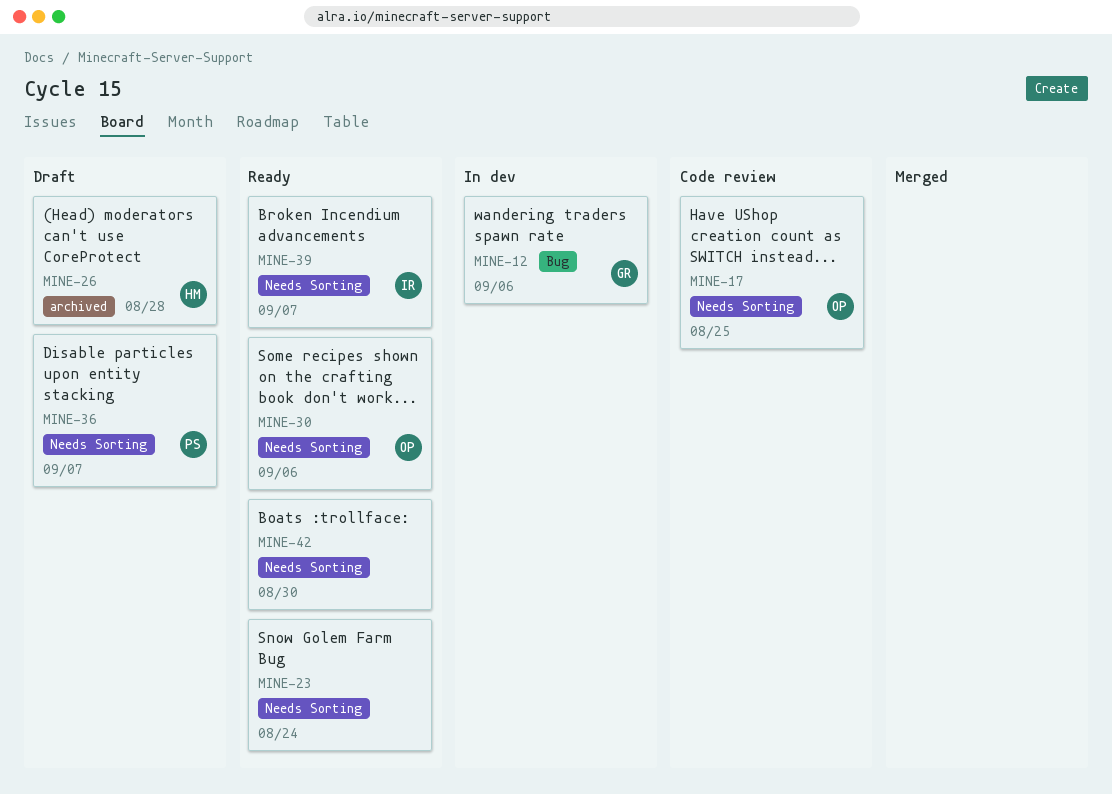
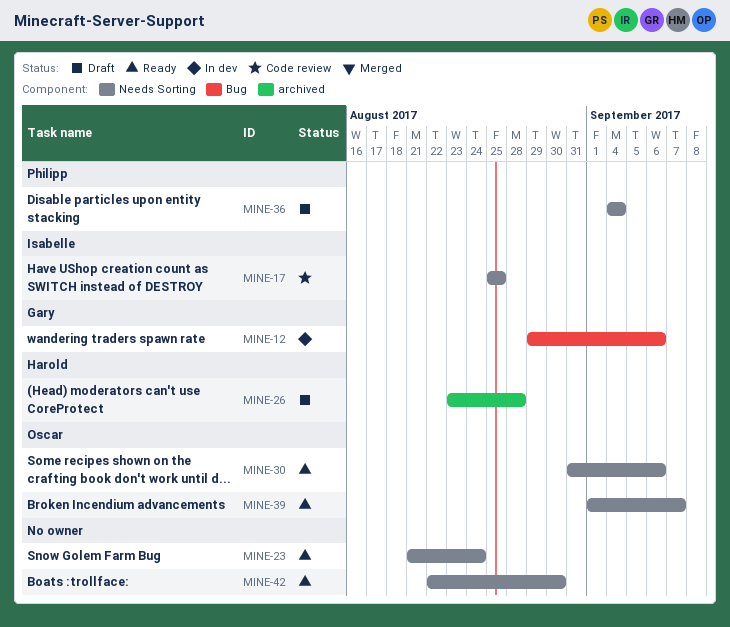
MINE-17, owner: Oscar -> Isabelle
MINE-36, due: Sep 7 -> Sep 4
MINE-39, owner: Isabelle -> Oscar

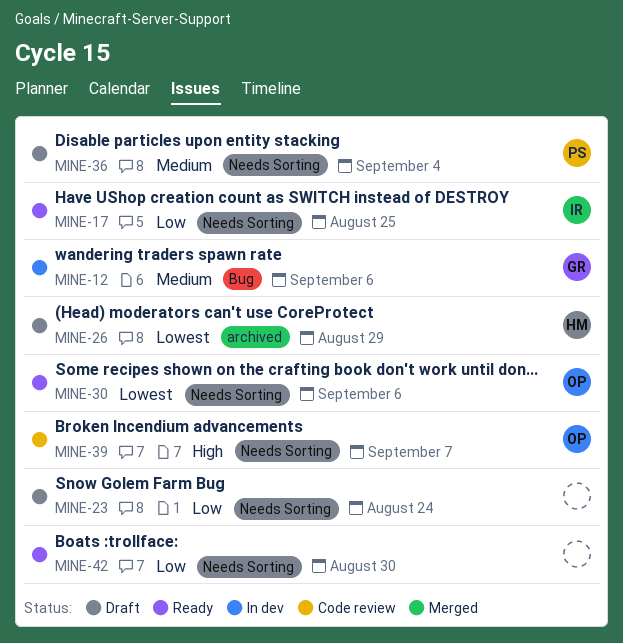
MINE-17, status: Code review -> Ready
MINE-23, status: Ready -> Draft
MINE-26, due: Aug 28 -> Aug 29
MINE-39, status: Ready -> Code review

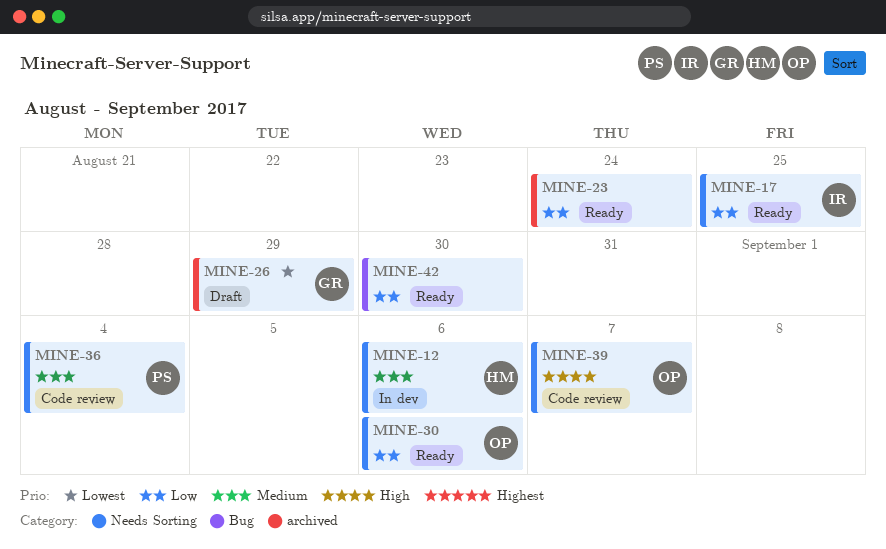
MINE-12, owner: GR -> HM
MINE-12, label: Bug -> Needs Sorting
MINE-23, status: Draft -> Ready
MINE-23, label: Needs Sorting -> archived
MINE-26, owner: HM -> GR
MINE-30, priority: Lowest -> Low
MINE-36, status: Draft -> Code review
MINE-42, label: Needs Sorting -> Bug

